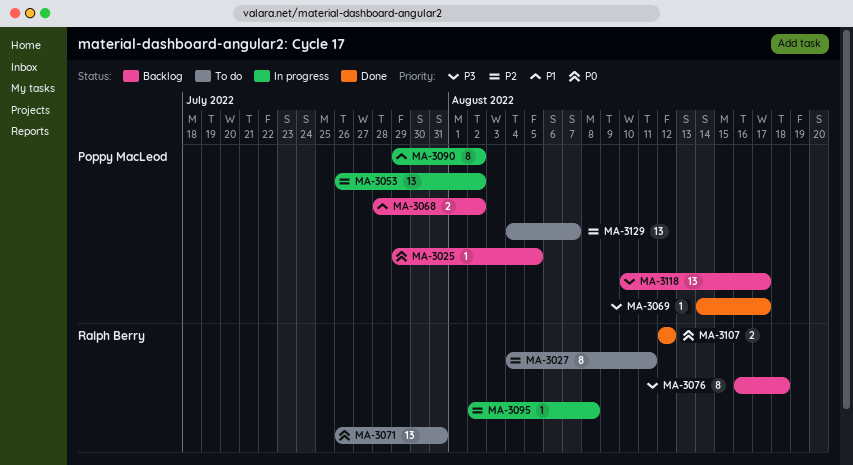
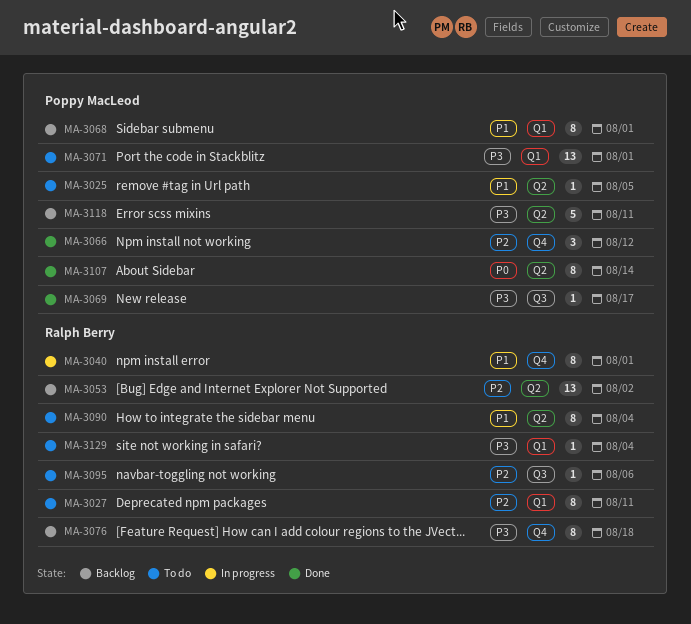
MA-3025, status: Backlog -> To do
MA-3025, priority: P0 -> P1
MA-3040: none -> present
MA-3053, status: In progress -> Backlog
MA-3053, owner: Poppy MacLeod -> Ralph Berry
MA-3066: none -> present
MA-3068, estimate: 2 -> 8
MA-3068, due: Aug 2 -> Aug 1
MA-3071, owner: Ralph Berry -> Poppy MacLeod
MA-3071, priority: P0 -> P3
MA-3071, due: Jul 31 -> Aug 1
MA-3090, status: In progress -> To do
MA-3090, owner: Poppy MacLeod -> Ralph Berry
MA-3090, due: Aug 2 -> Aug 4
MA-3095, status: In progress -> To do
MA-3095, due: Aug 8 -> Aug 6
MA-3107, owner: Ralph Berry -> Poppy MacLeod
MA-3107, estimate: 2 -> 8
MA-3107, due: Aug 12 -> Aug 14
MA-3118, estimate: 13 -> 5
MA-3118, due: Aug 17 -> Aug 11
MA-3129, owner: Poppy MacLeod -> Ralph Berry
MA-3129, priority: P2 -> P3
MA-3129, estimate: 13 -> 1
MA-3129, due: Aug 7 -> Aug 4

